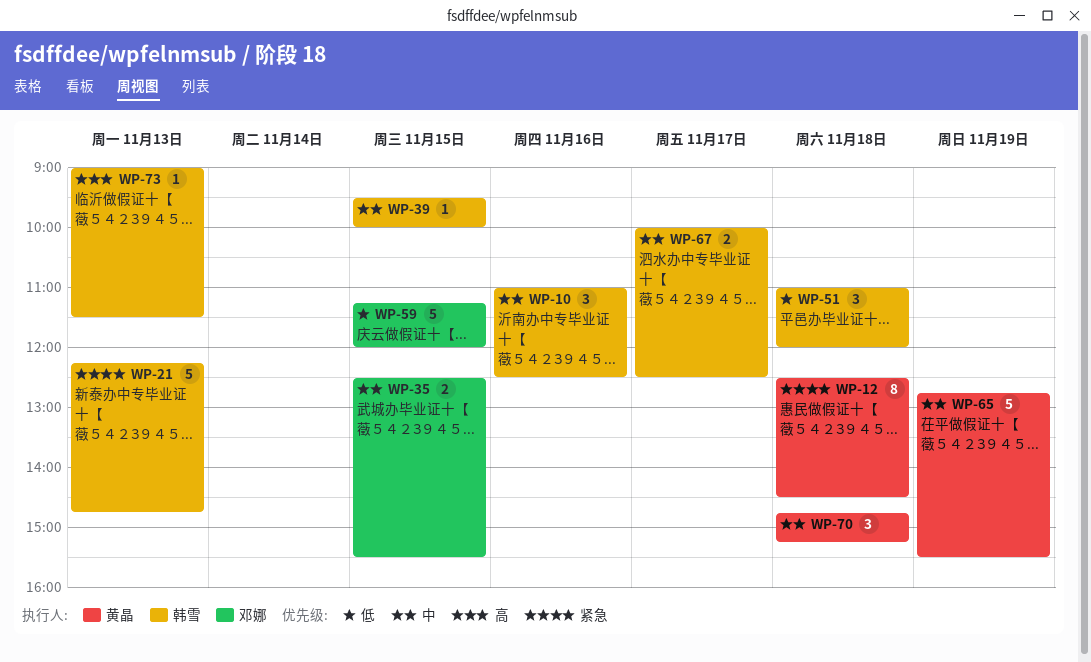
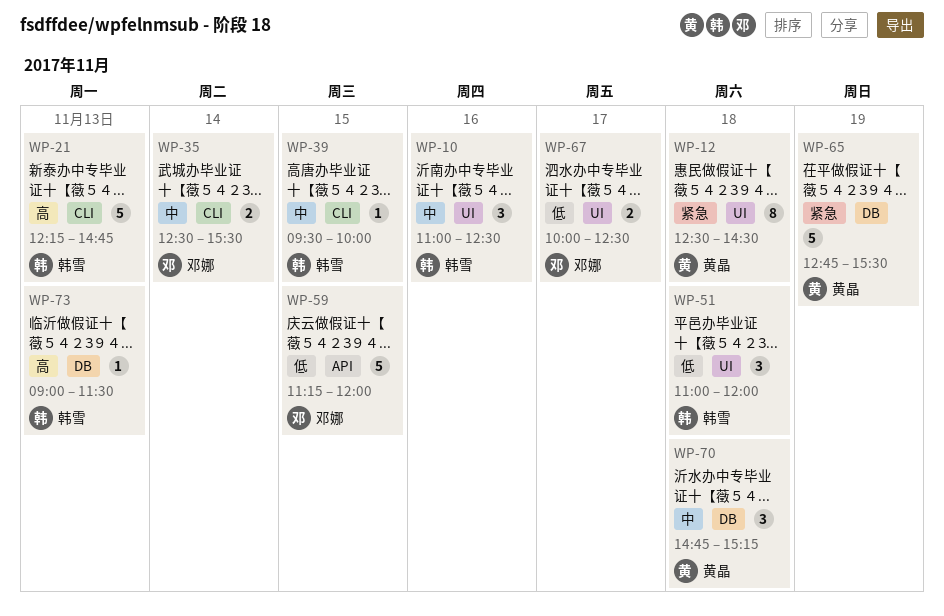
WP-21, priority: 紧急 -> 高
WP-35, day: Nov 15 -> Nov 14
WP-65, priority: 中 -> 紧急
WP-67, owner: 韩雪 -> 邓娜
WP-67, priority: 中 -> 低

